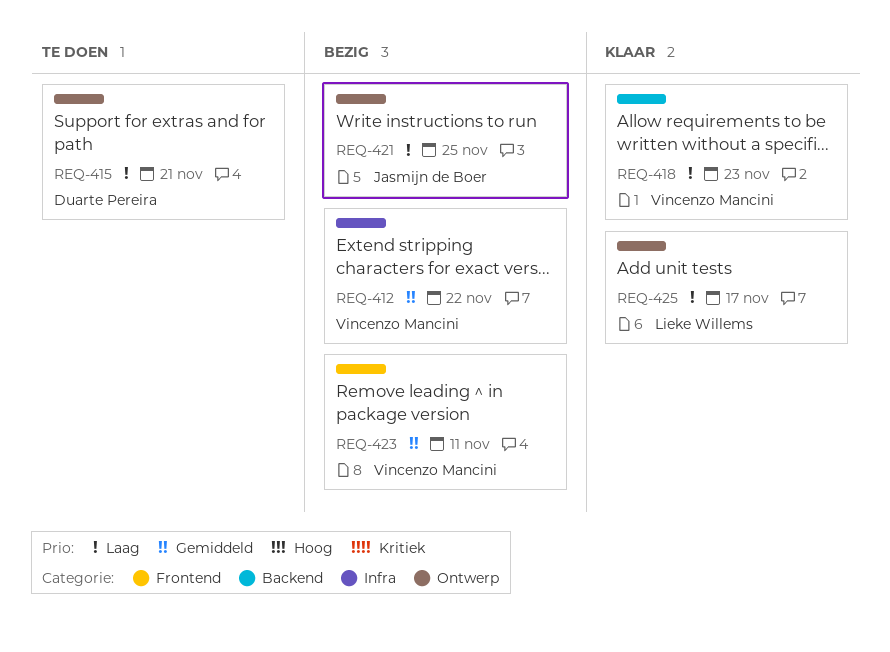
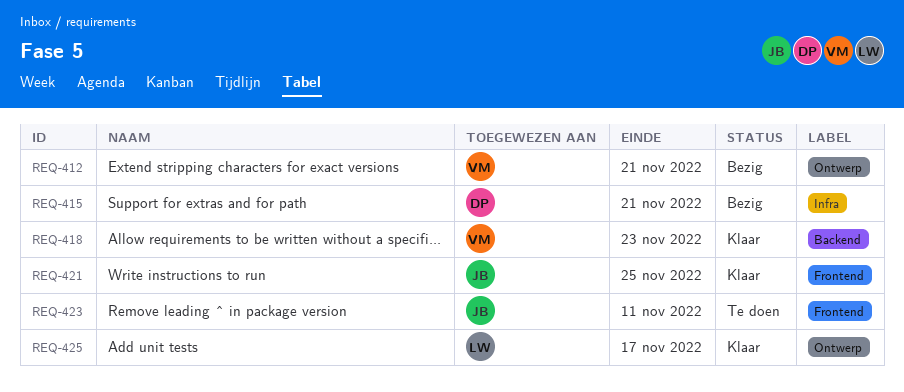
REQ-412, label: Infra -> Ontwerp
REQ-412, due: Nov 22 -> Nov 21
REQ-415, status: Te doen -> Bezig
REQ-415, label: Ontwerp -> Infra
REQ-421, status: Bezig -> Klaar
REQ-421, label: Ontwerp -> Frontend
REQ-423, status: Bezig -> Te doen
REQ-423, owner: Vincenzo Mancini -> Jasmijn de Boer

